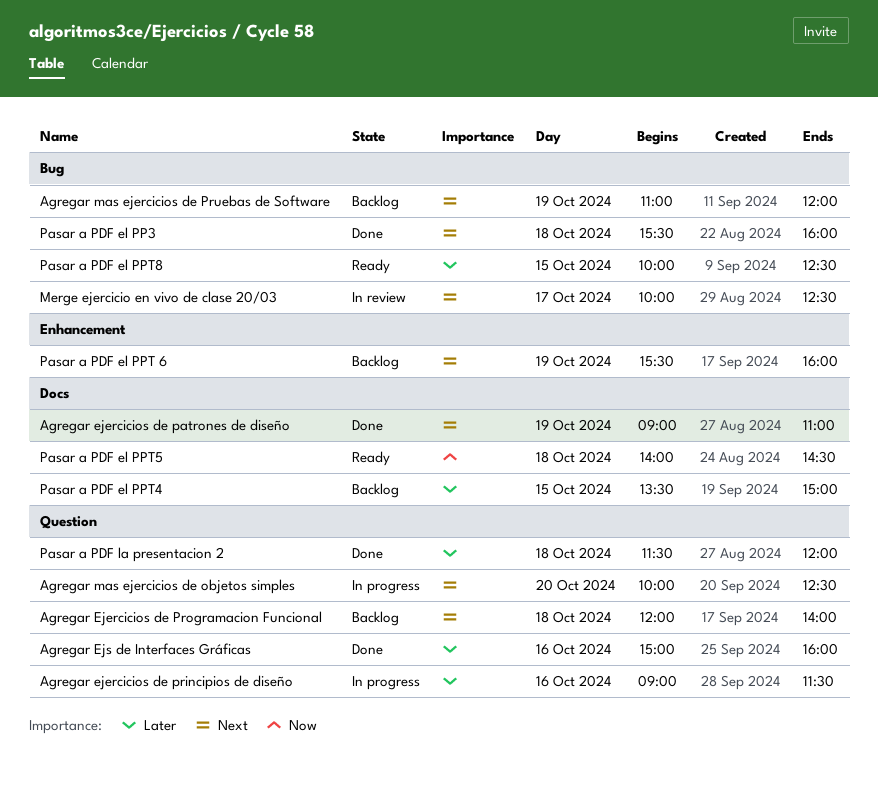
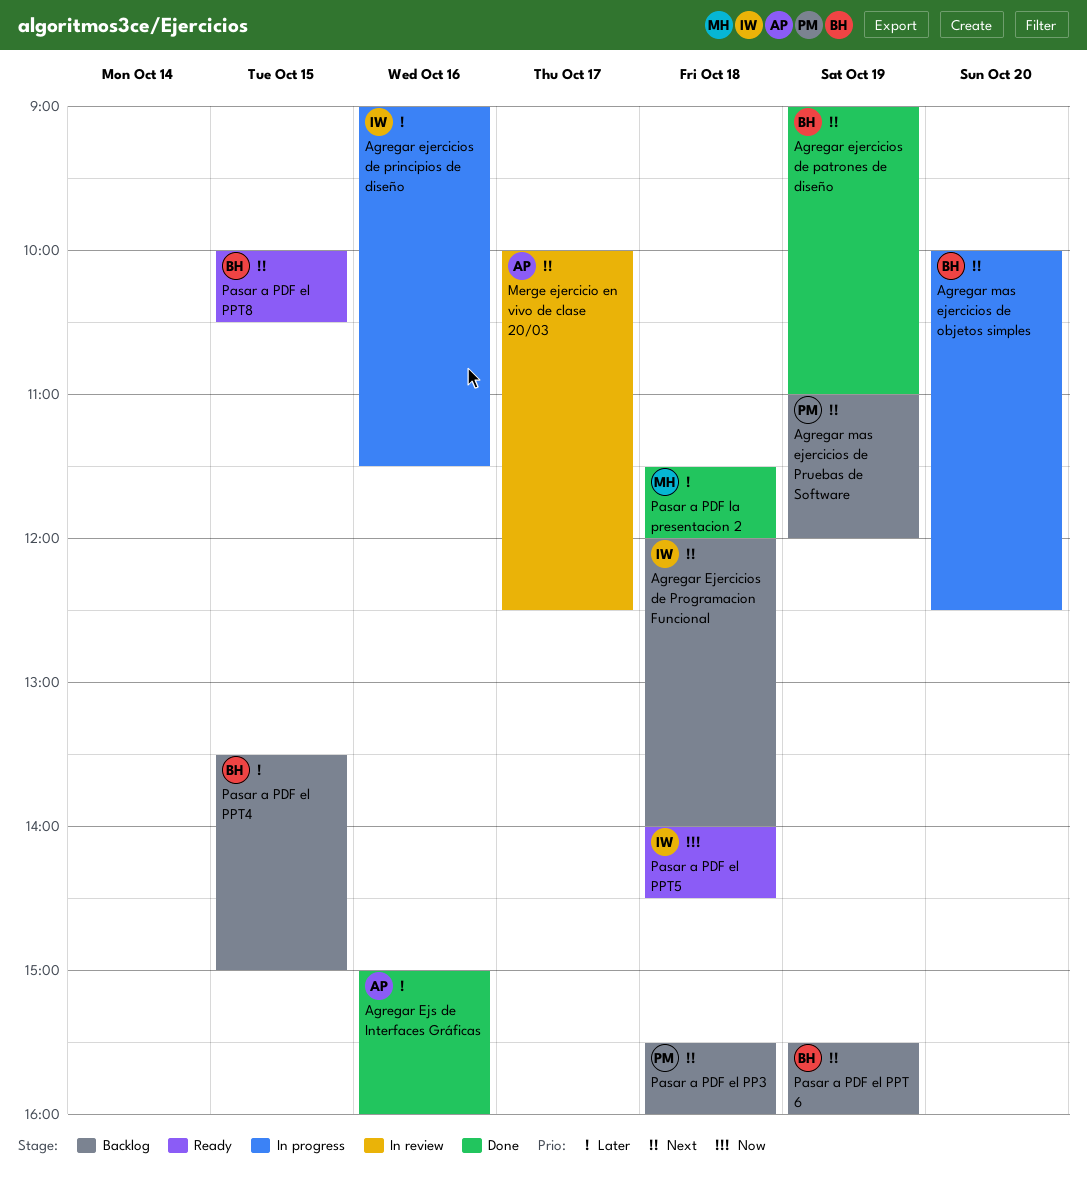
Pasar a PDF el PP3, status: Done -> Backlog
Pasar a PDF el PPT8, priority: Later -> Next
Pasar a PDF el PPT8, ends: 12:30 -> 10:30

